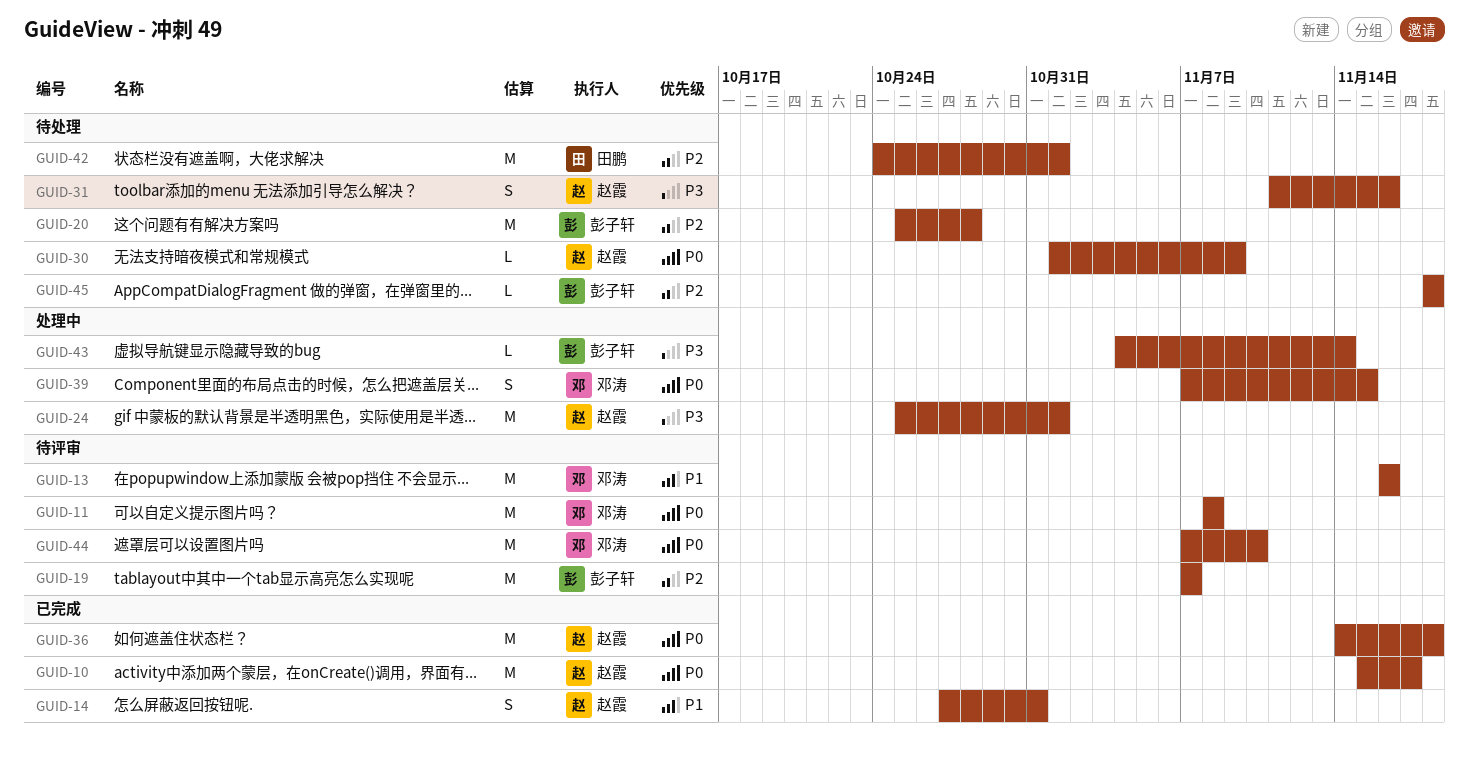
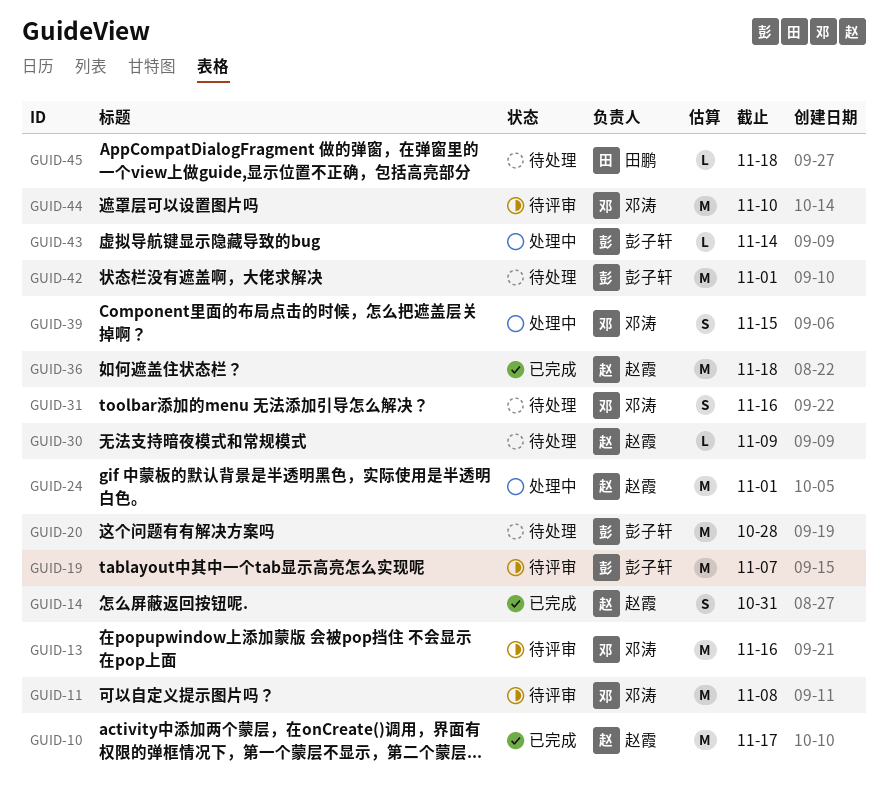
GUID-31, owner: 赵霞 -> 邓涛
GUID-42, owner: 田鹏 -> 彭子轩
GUID-45, owner: 彭子轩 -> 田鹏

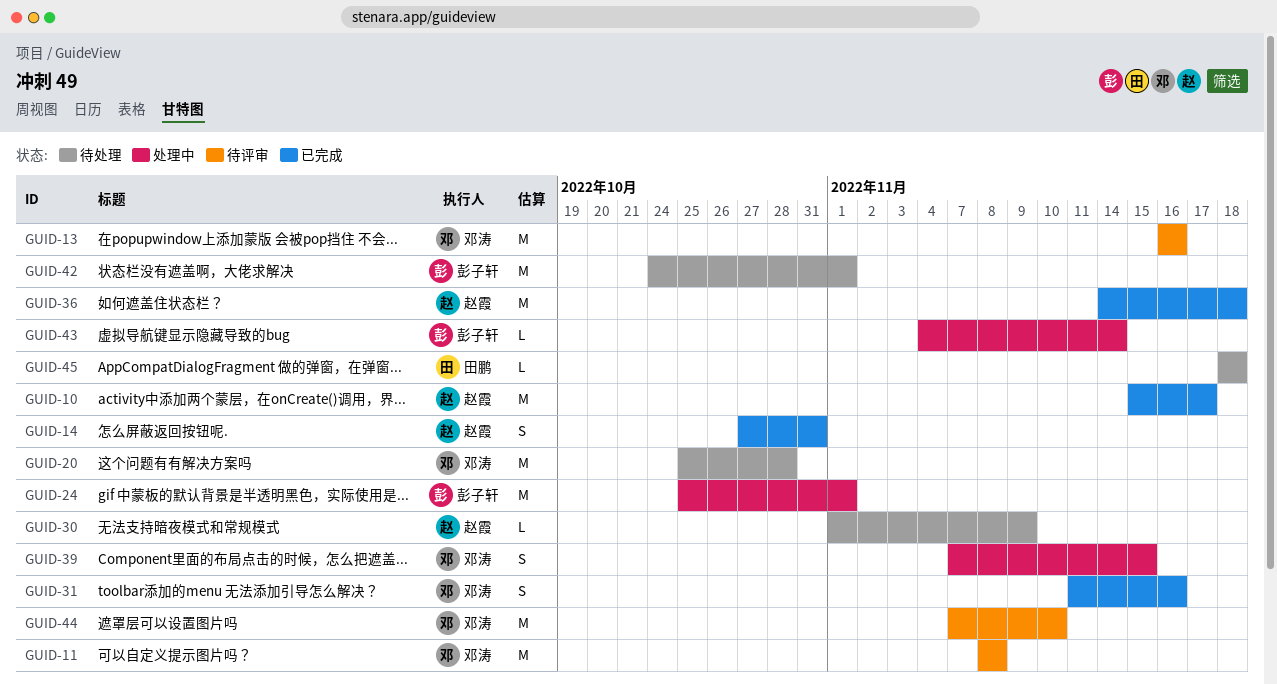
GUID-19: present -> none
GUID-20, owner: 彭子轩 -> 邓涛
GUID-24, owner: 赵霞 -> 彭子轩
GUID-31, status: 待处理 -> 已完成

